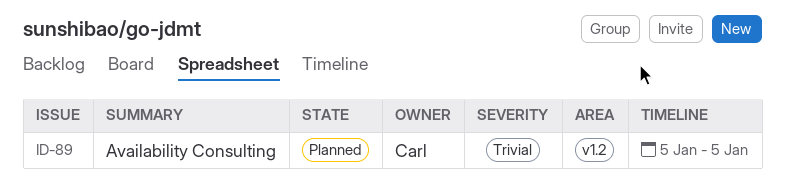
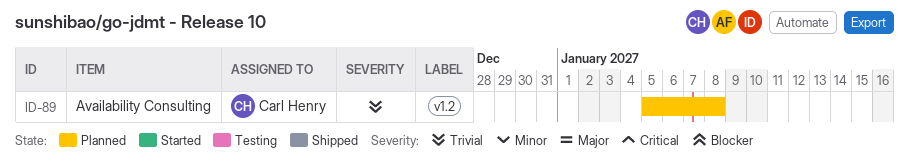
ID-89, due: Jan 5 -> Jan 8

